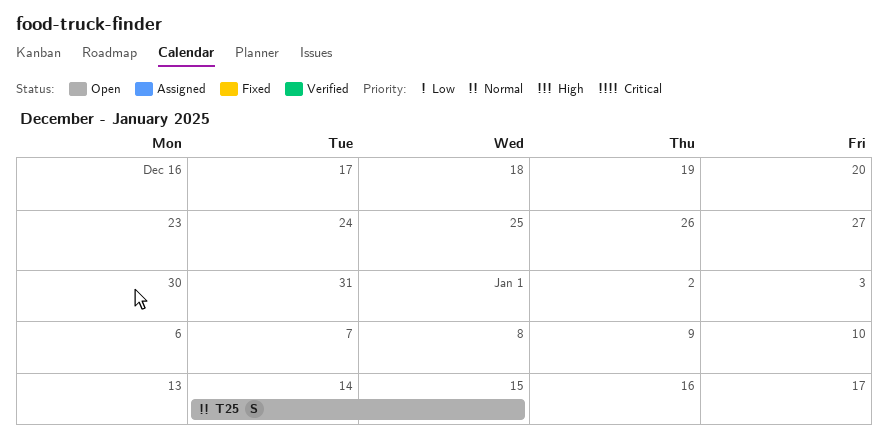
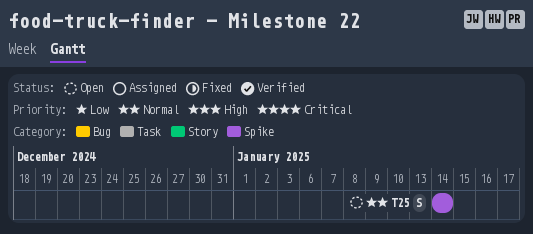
T25, due: Jan 15 -> Jan 14

